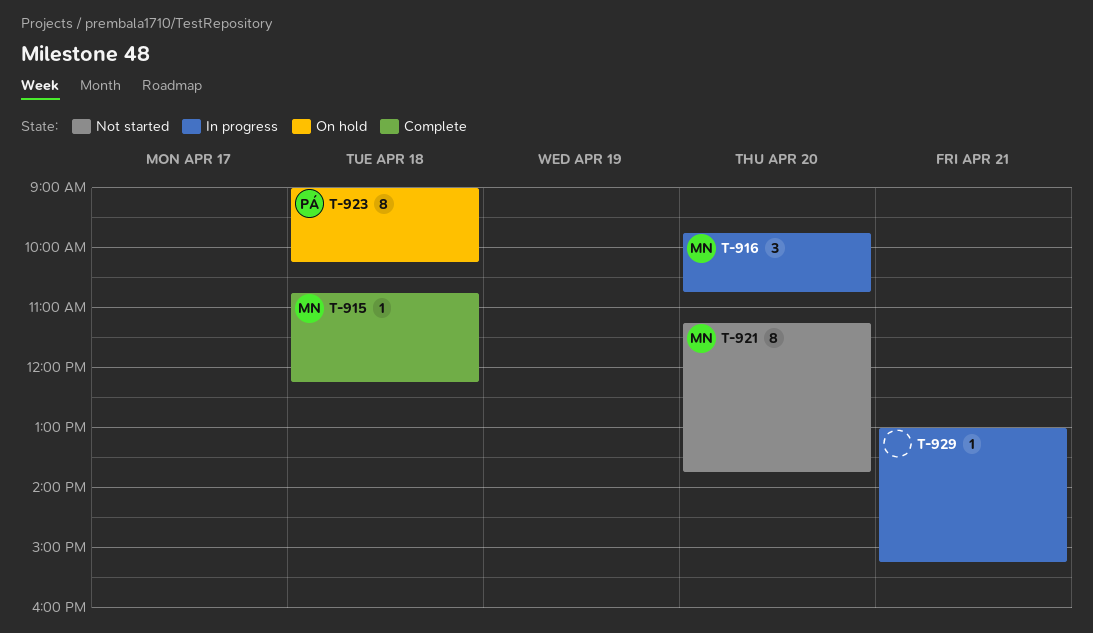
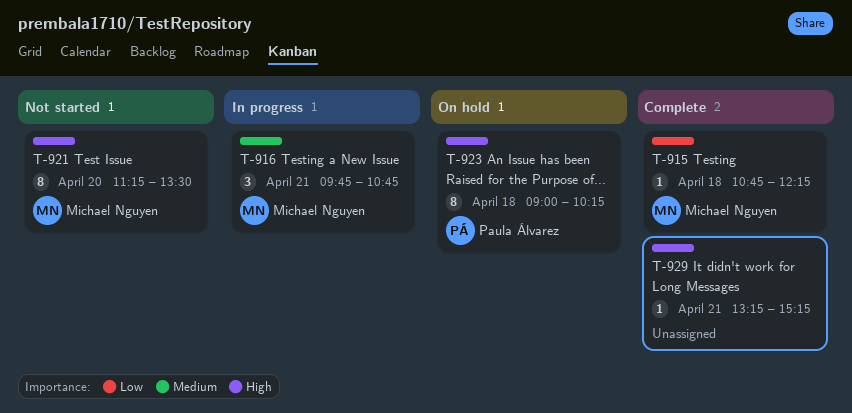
T-916, day: Apr 20 -> Apr 21
T-921, ends: 13:45 -> 13:30
T-929, status: In progress -> Complete
T-929, begins: 13:00 -> 13:15

